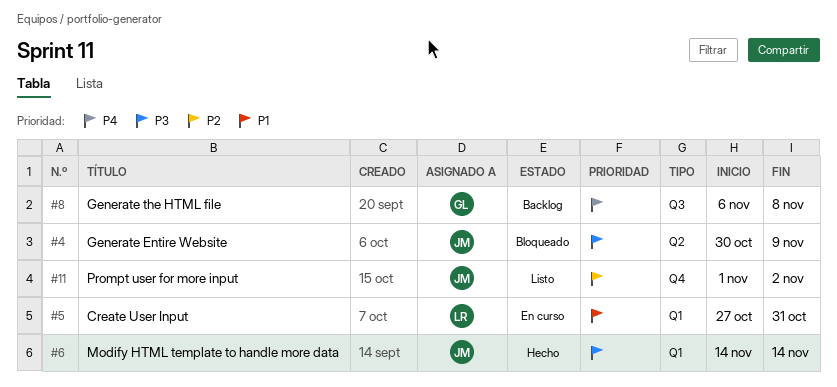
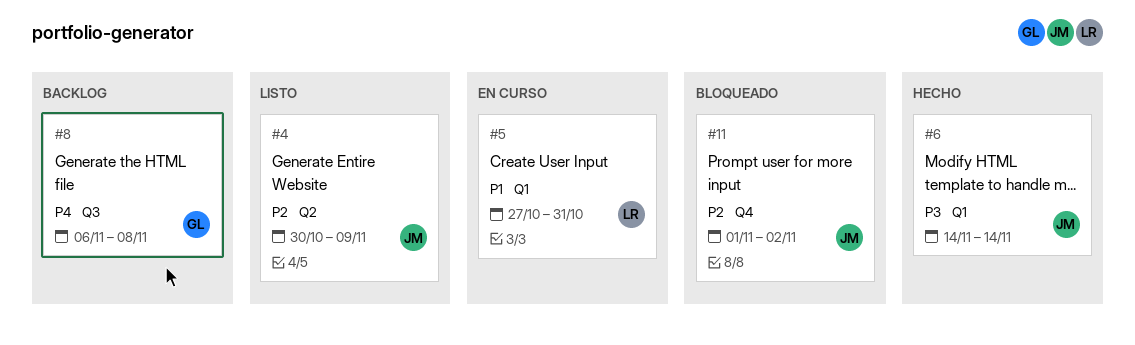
#4, status: Bloqueado -> Listo
#4, priority: P3 -> P2
#11, status: Listo -> Bloqueado

